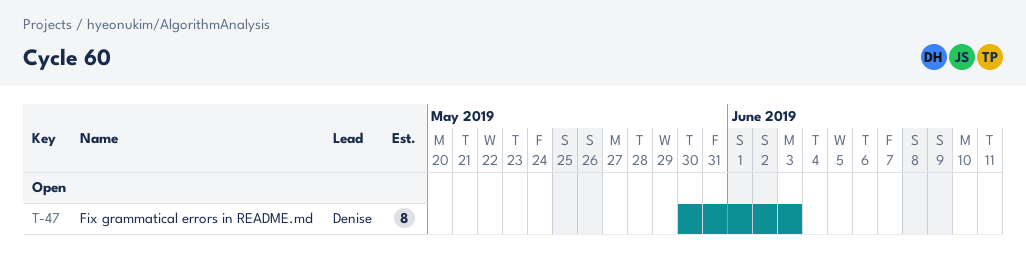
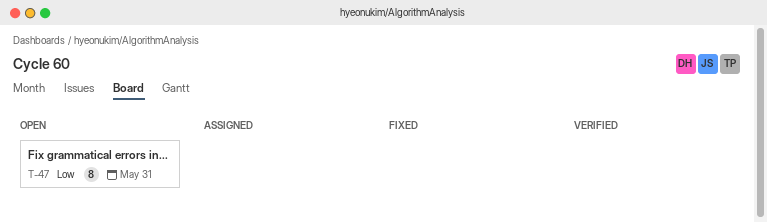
T-47, due: Jun 3 -> May 31

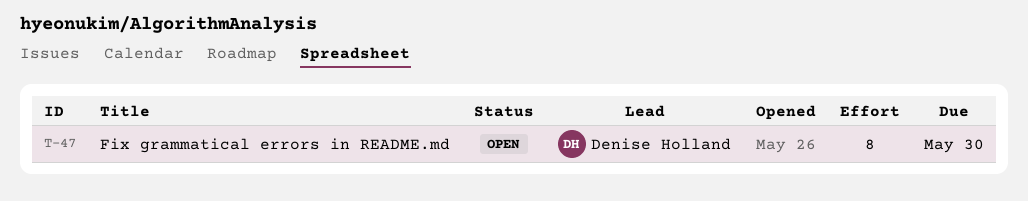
T-47, due: May 31 -> May 30

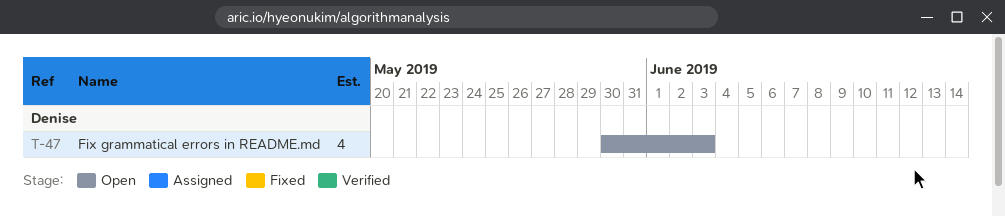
T-47, estimate: 8 -> 4
T-47, due: May 30 -> Jun 3

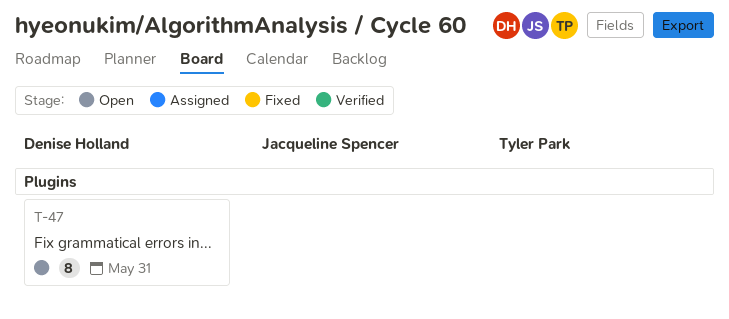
T-47, estimate: 4 -> 8
T-47, due: Jun 3 -> May 31

